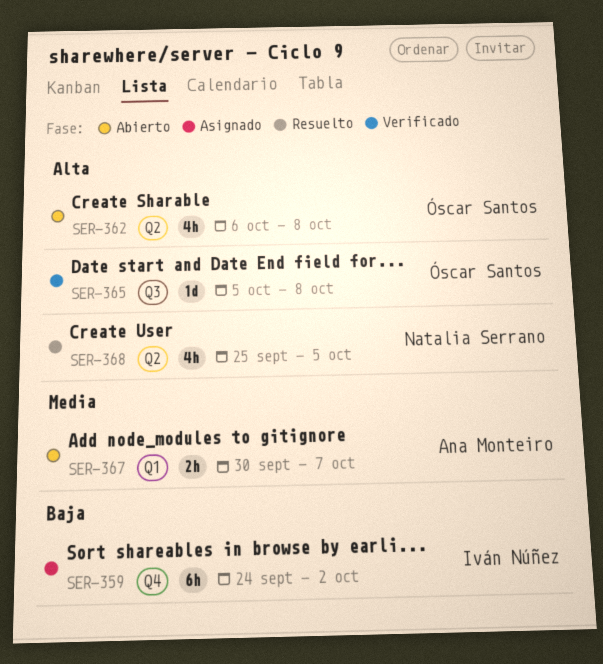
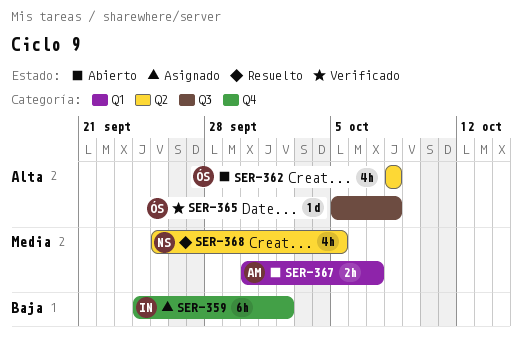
SER-362, start: Oct 6 -> Oct 8
SER-368, priority: Alta -> Media

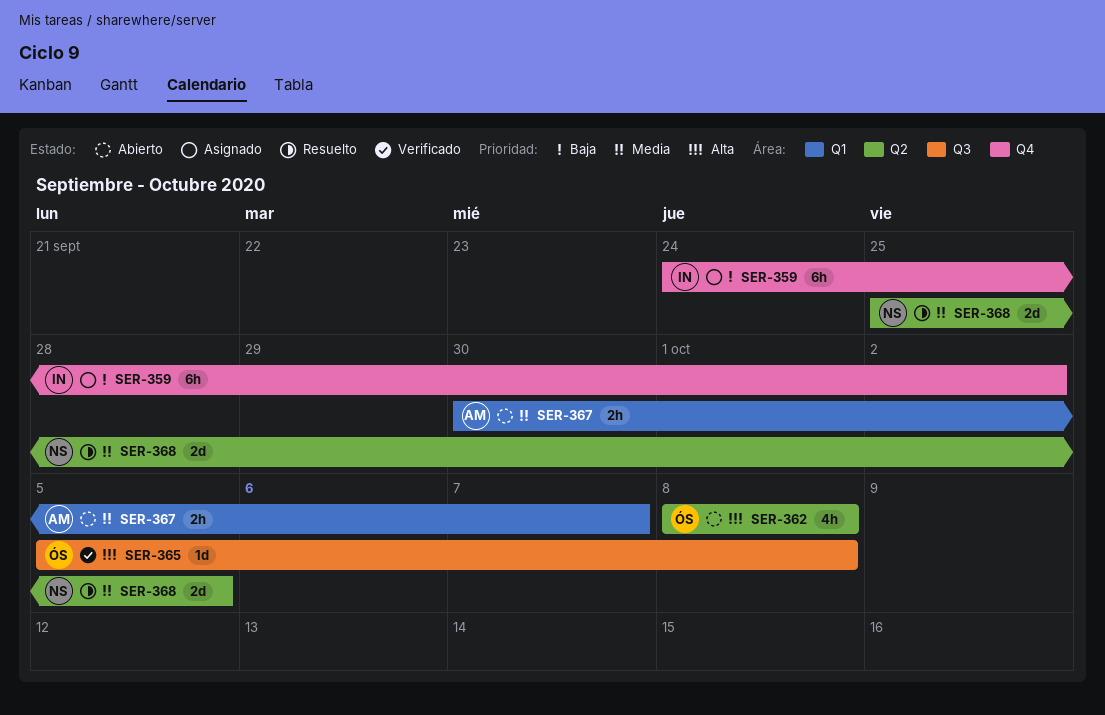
SER-368, estimate: 4h -> 2d

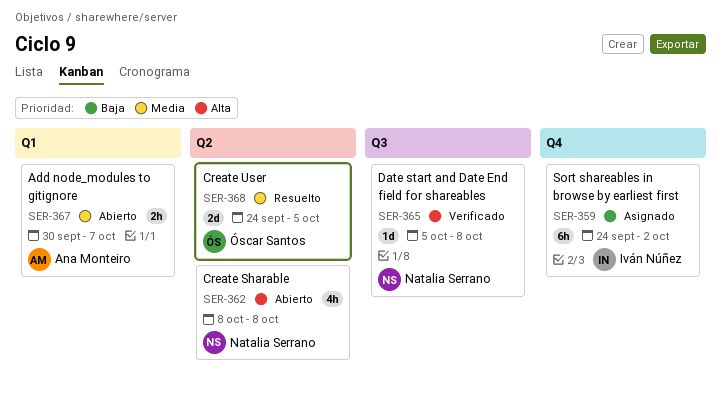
SER-362, owner: Óscar Santos -> Natalia Serrano
SER-365, owner: Óscar Santos -> Natalia Serrano
SER-368, owner: Natalia Serrano -> Óscar Santos
SER-368, start: Sep 25 -> Sep 24

